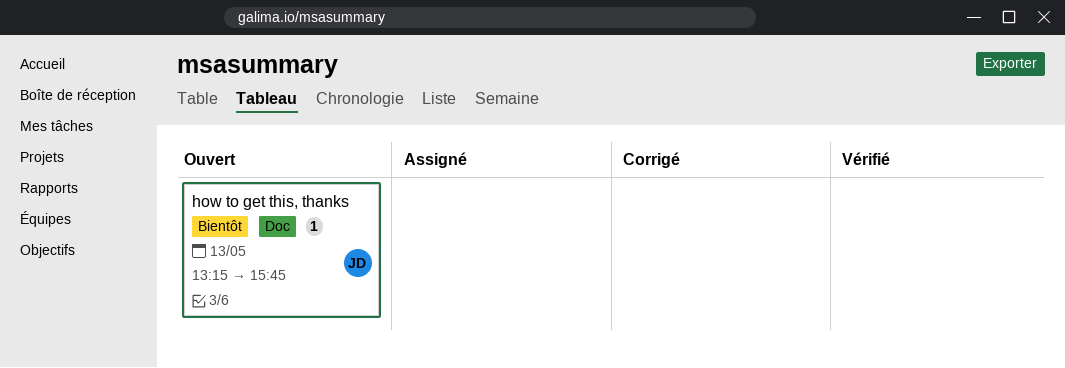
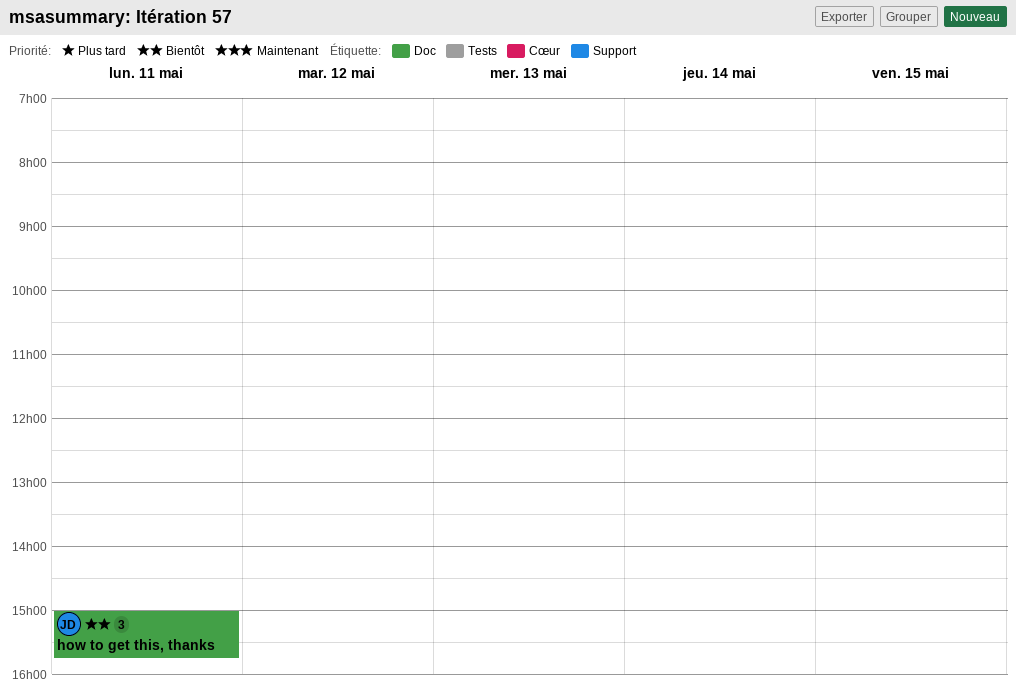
how to get this, thanks, estimate: 1 -> 3
how to get this, thanks, day: May 13 -> May 11
how to get this, thanks, begins: 13:15 -> 15:00

